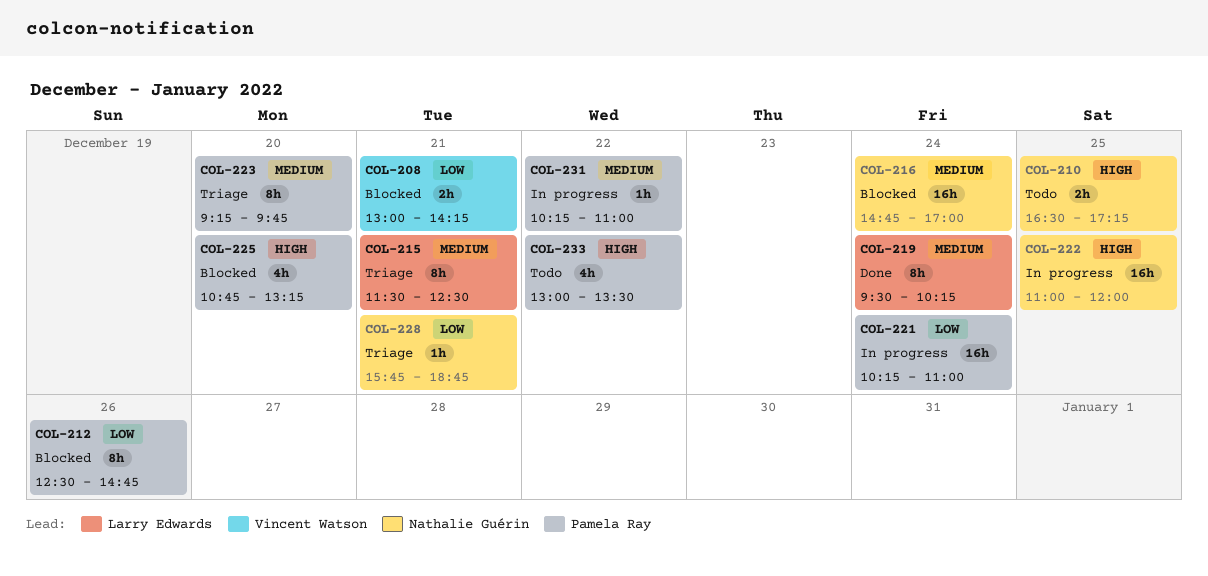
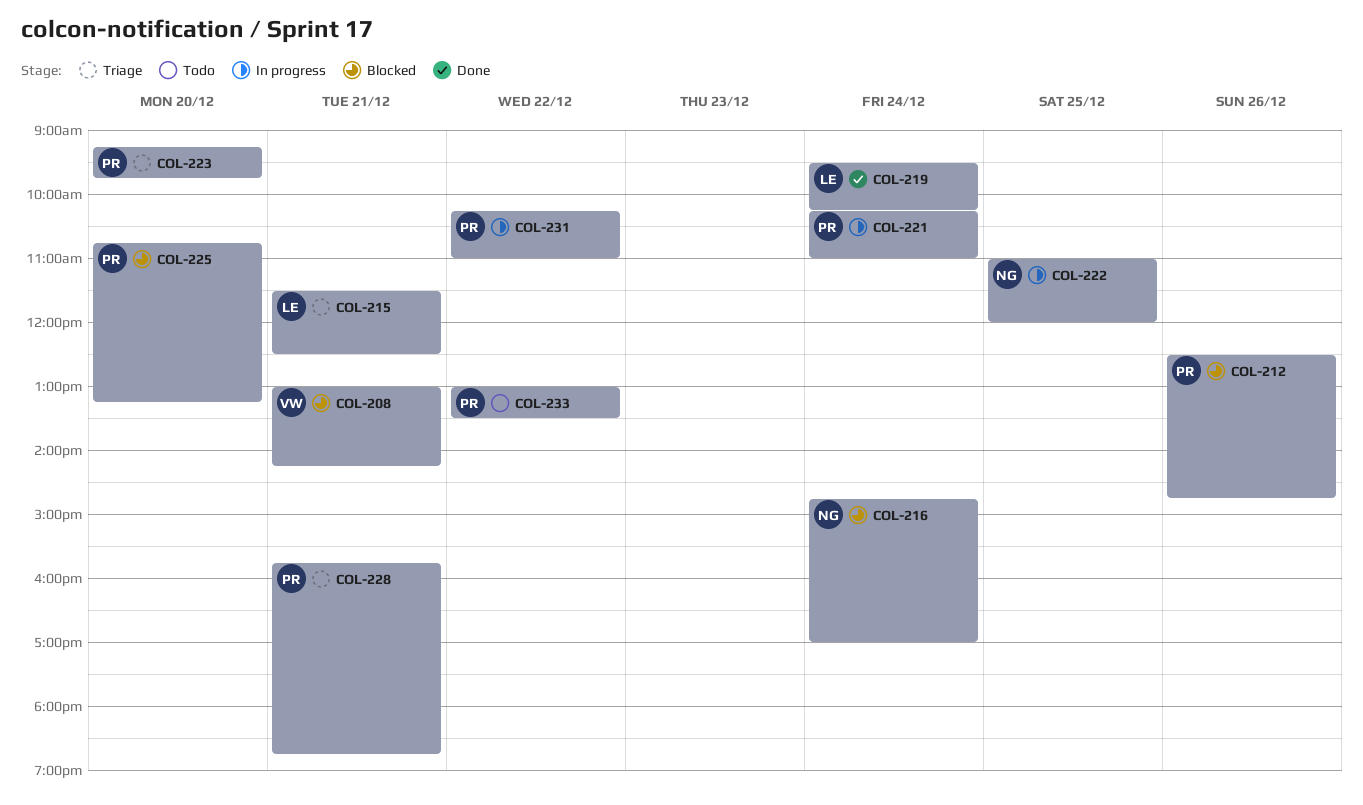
COL-210: present -> none
COL-228, owner: Nathalie Guérin -> Pamela Ray

